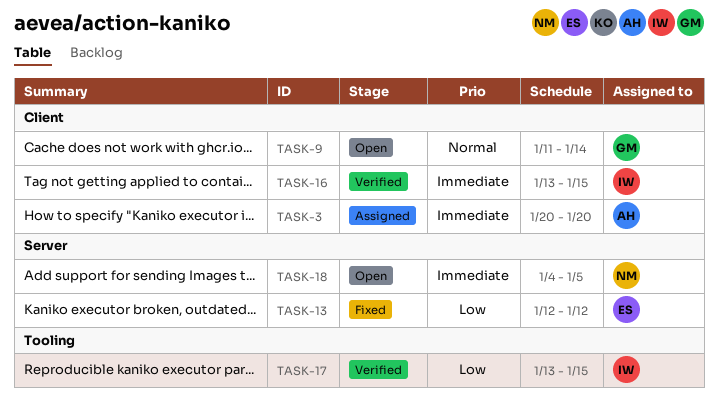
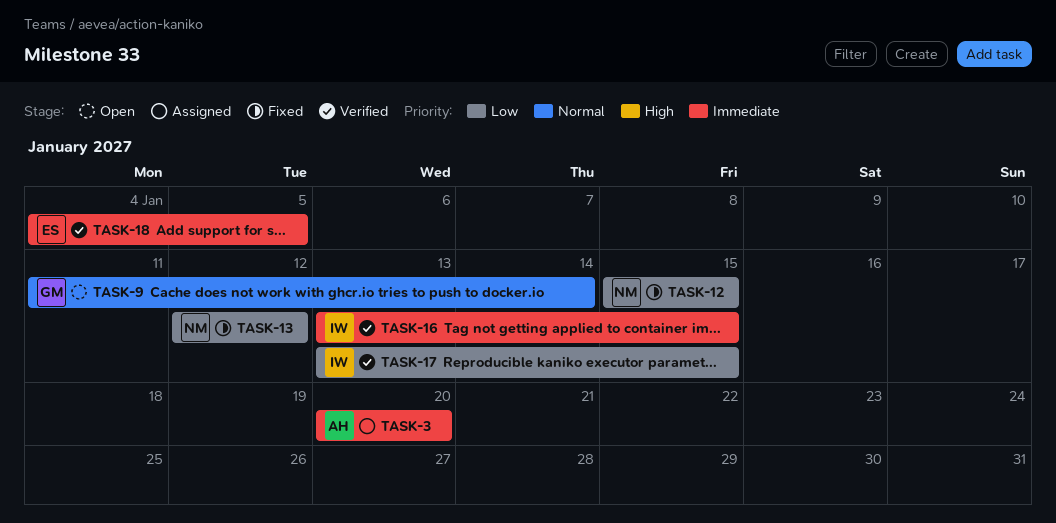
TASK-12: none -> present
TASK-13, owner: ES -> NM
TASK-18, status: Open -> Verified
TASK-18, owner: NM -> ES

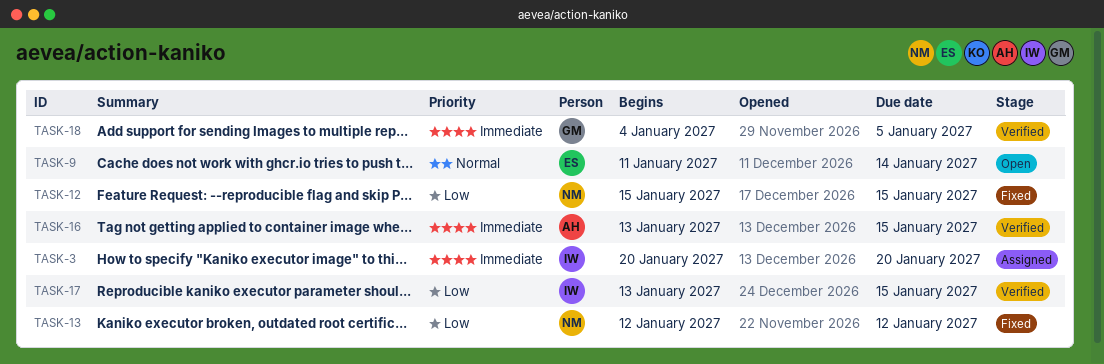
TASK-3, owner: AH -> IW
TASK-9, owner: GM -> ES
TASK-16, owner: IW -> AH
TASK-18, owner: ES -> GM

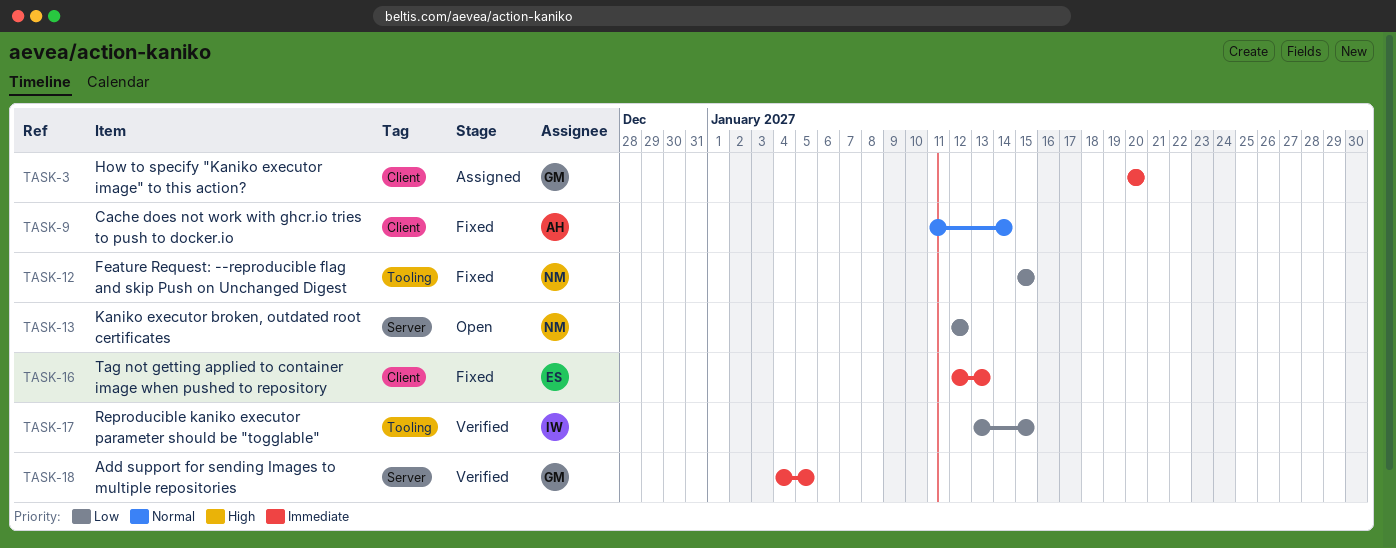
TASK-3, owner: IW -> GM
TASK-9, status: Open -> Fixed
TASK-9, owner: ES -> AH
TASK-13, status: Fixed -> Open
TASK-16, status: Verified -> Fixed
TASK-16, owner: AH -> ES
TASK-16, start: Jan 13 -> Jan 12
TASK-16, due: Jan 15 -> Jan 13

